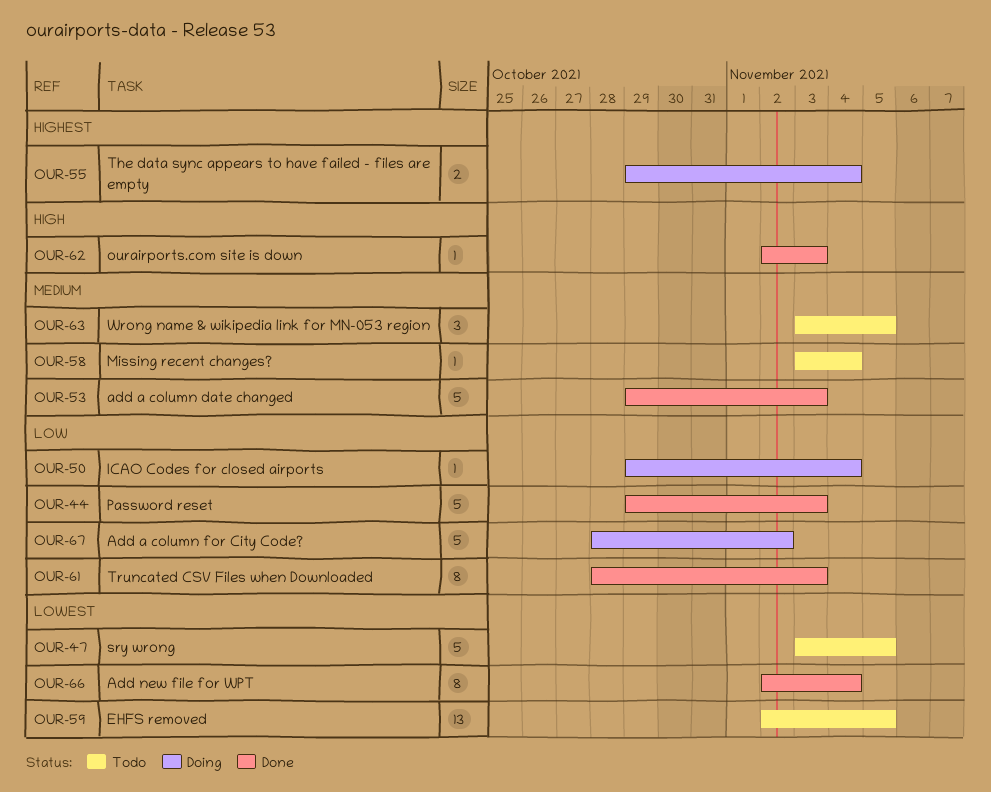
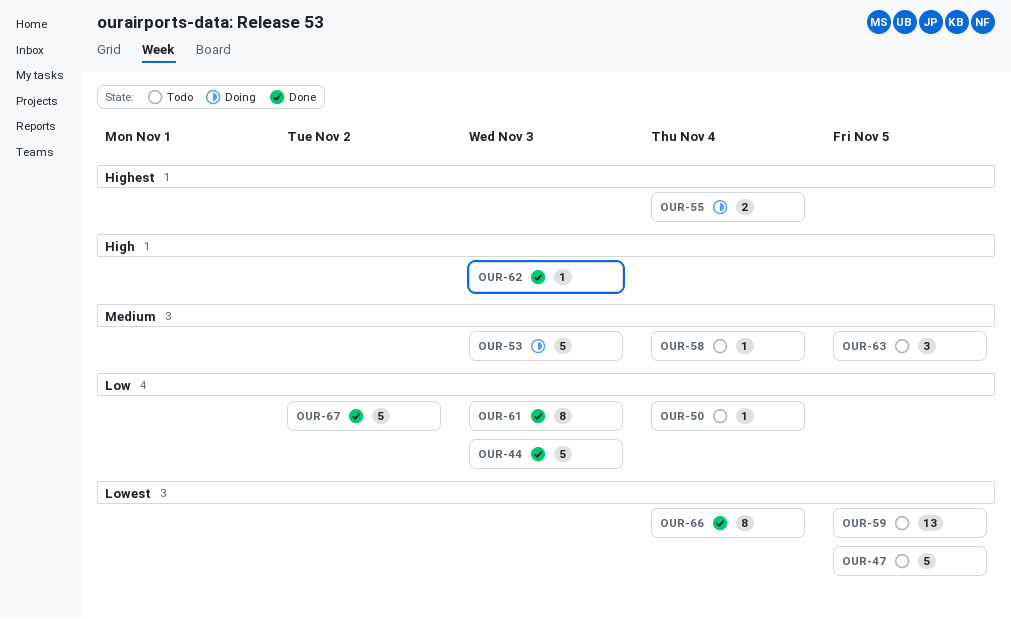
OUR-50, status: Doing -> Todo
OUR-53, status: Done -> Doing
OUR-67, status: Doing -> Done

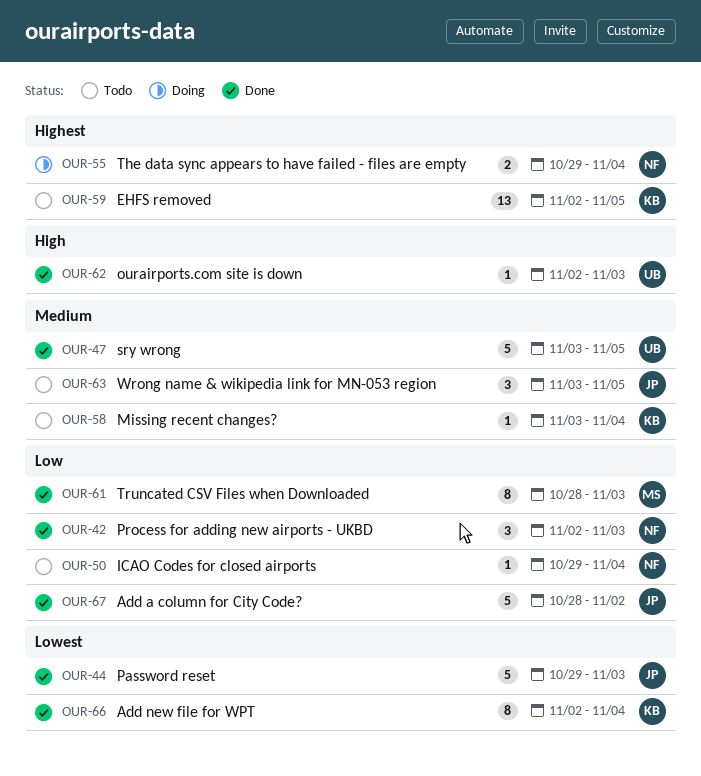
OUR-42: none -> present
OUR-44, priority: Low -> Lowest
OUR-47, status: Todo -> Done
OUR-47, priority: Lowest -> Medium
OUR-53: present -> none
OUR-59, priority: Lowest -> Highest

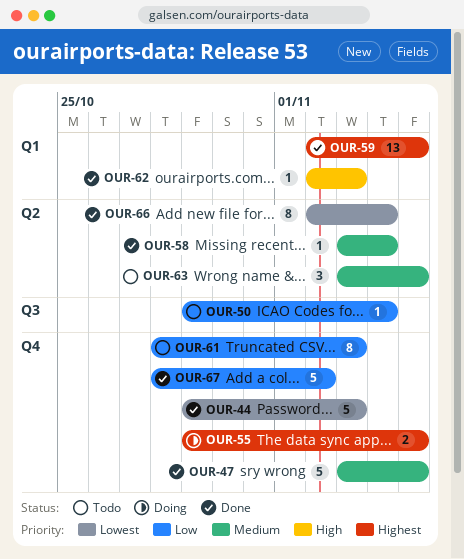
OUR-42: present -> none
OUR-55, due: Nov 4 -> Nov 5
OUR-58, status: Todo -> Done
OUR-59, status: Todo -> Done
OUR-61, status: Done -> Todo

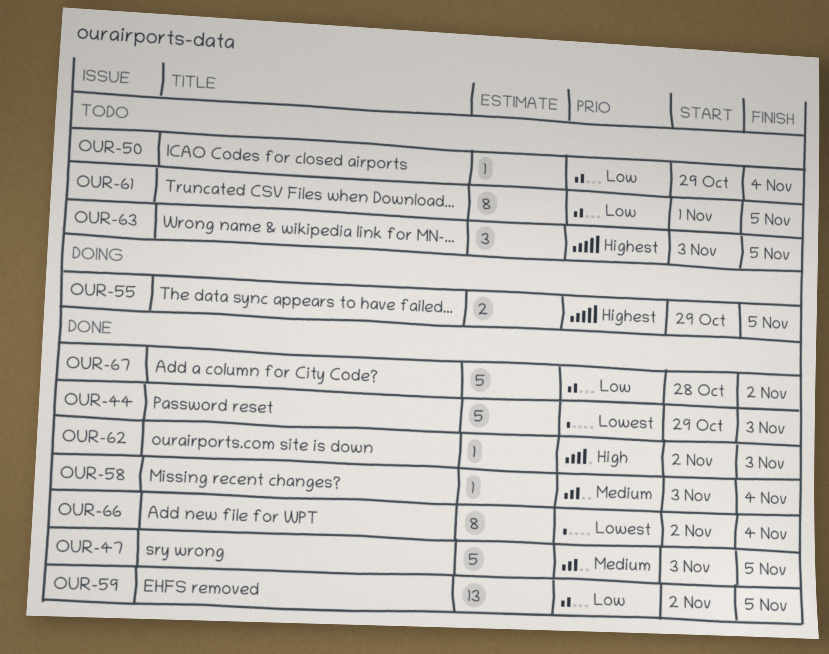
OUR-59, priority: Highest -> Low
OUR-61, start: Oct 28 -> Nov 1
OUR-61, due: Nov 3 -> Nov 5
OUR-63, priority: Medium -> Highest

